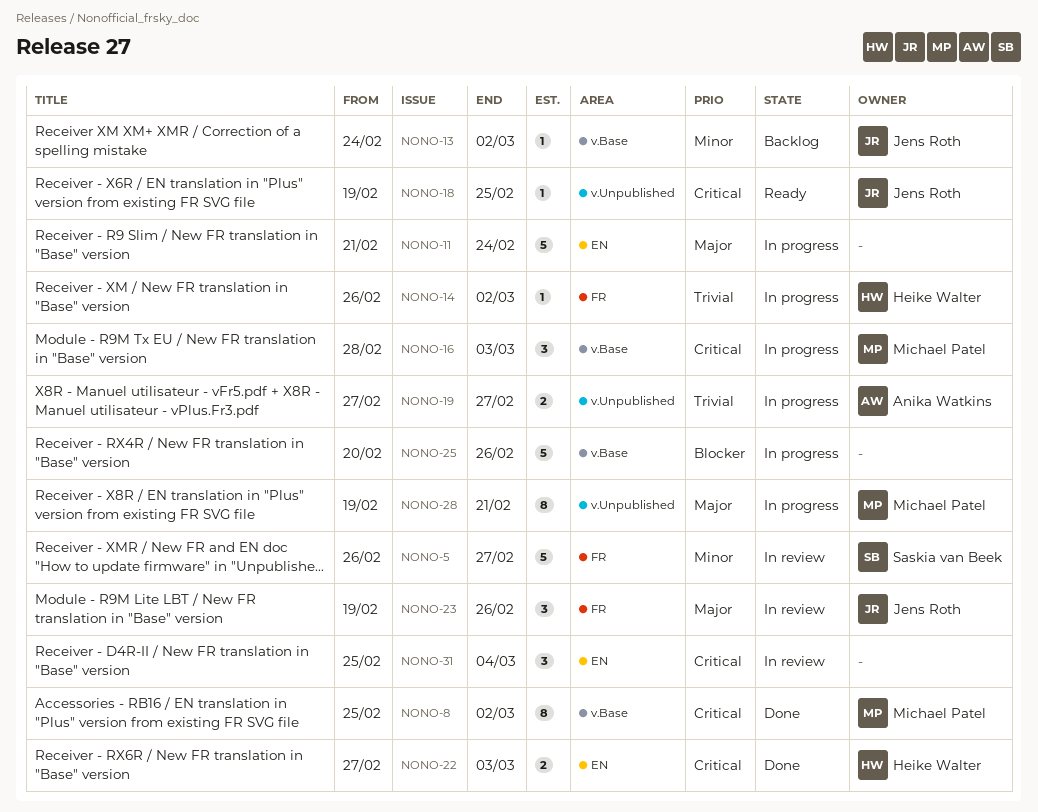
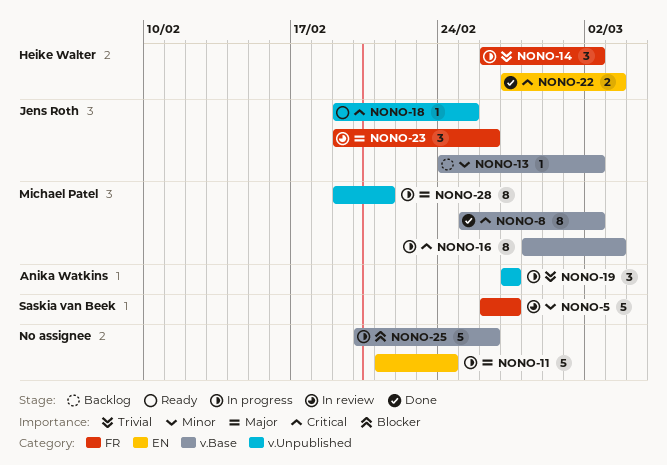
NONO-14, estimate: 1 -> 3
NONO-16, estimate: 3 -> 8
NONO-19, estimate: 2 -> 3
NONO-31: present -> none

